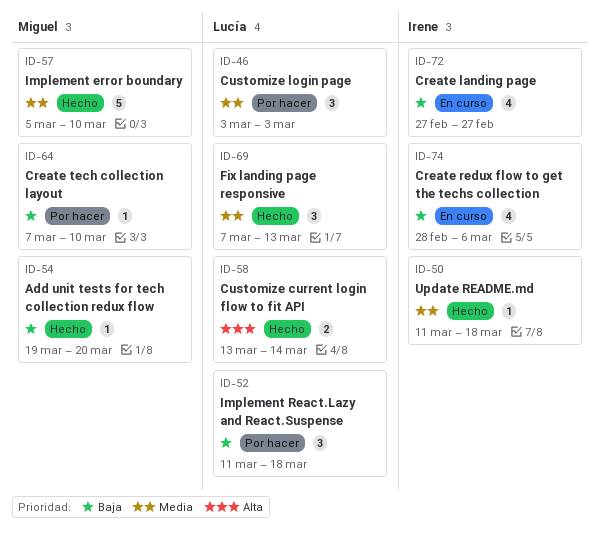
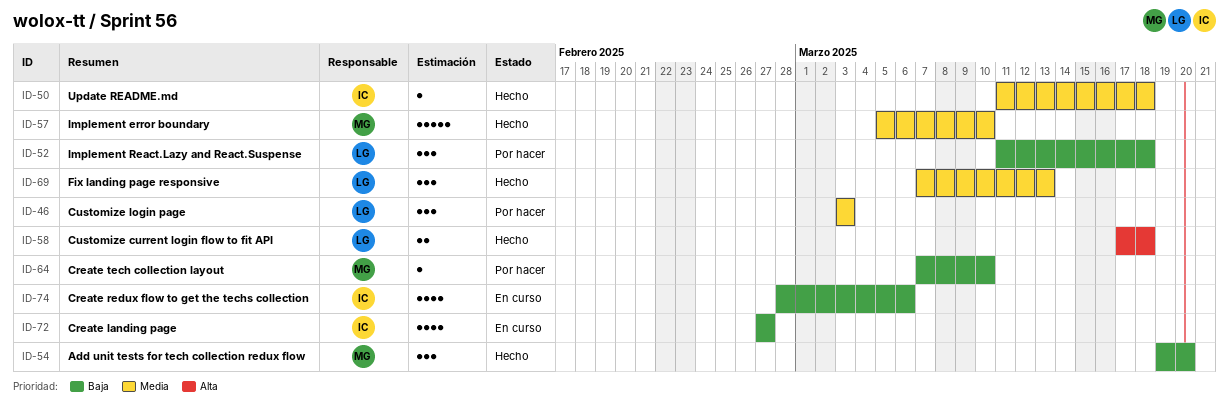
ID-54, estimate: 1 -> 3
ID-58, start: Mar 13 -> Mar 17
ID-58, due: Mar 14 -> Mar 18

